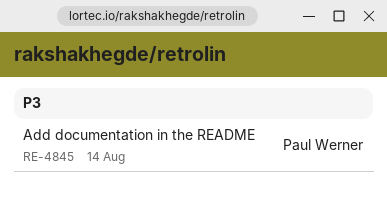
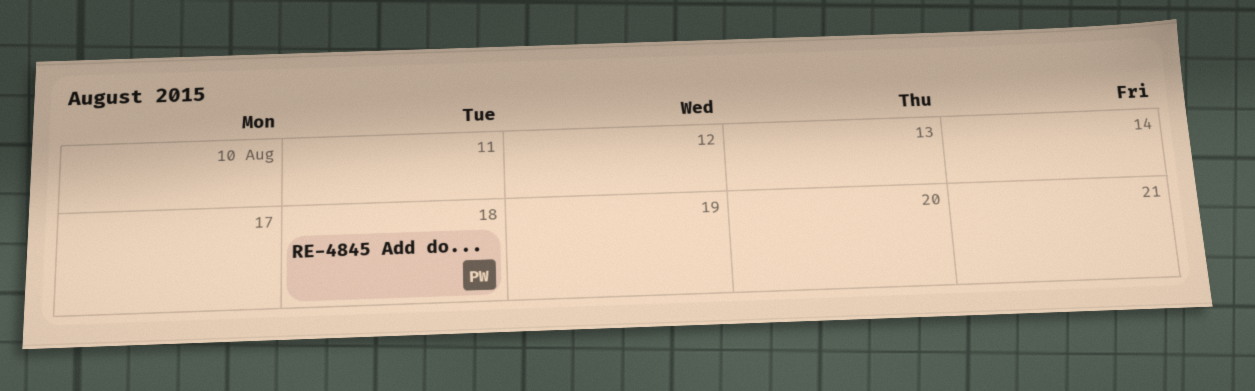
RE-4845, due: Aug 14 -> Aug 18

